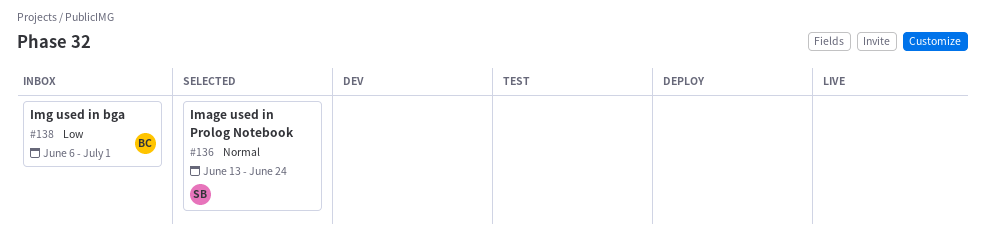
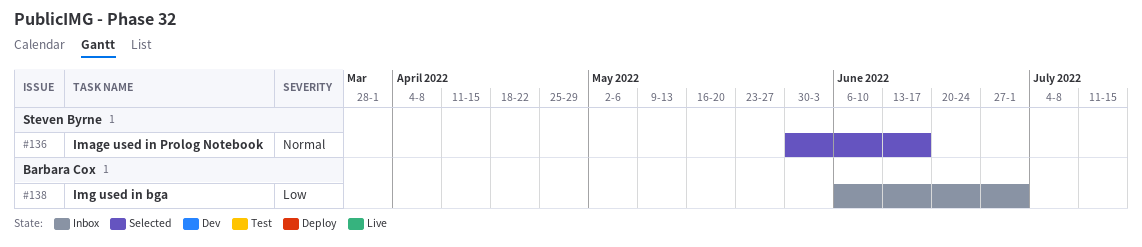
#136, start: Jun 13 -> May 30
#136, due: Jun 24 -> Jun 17

